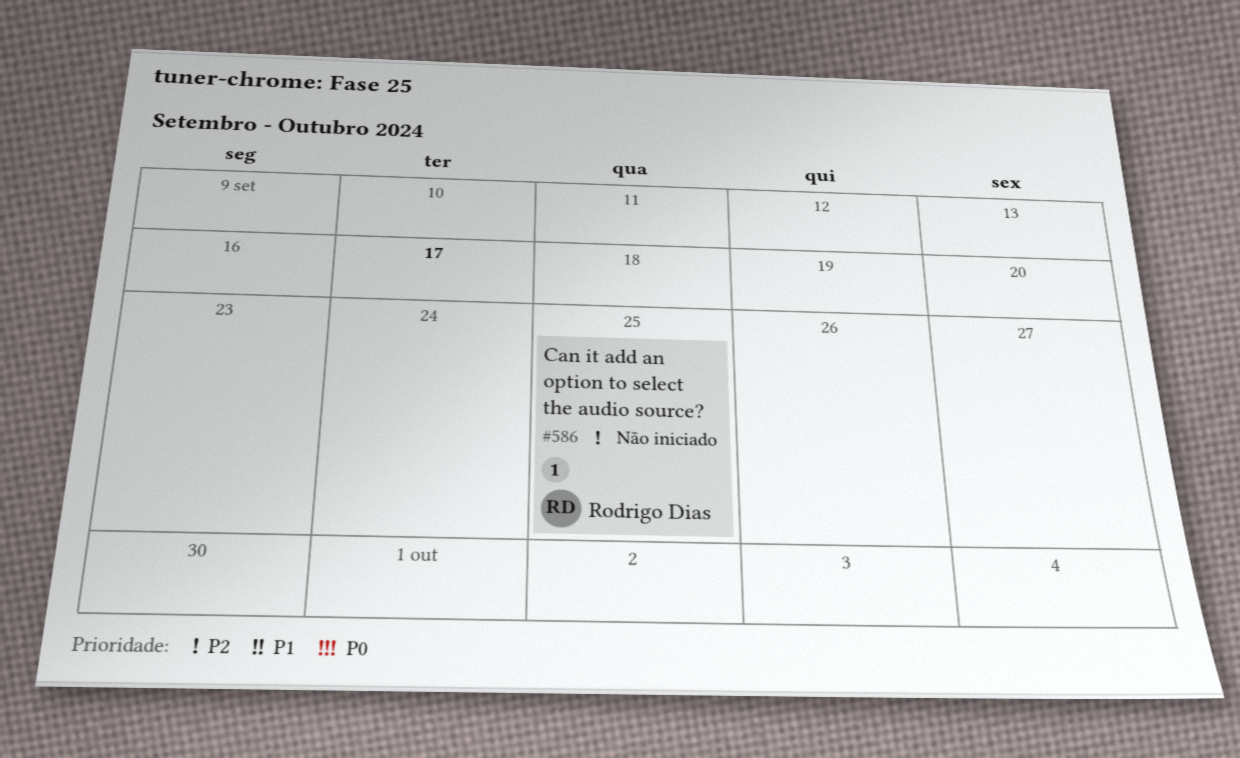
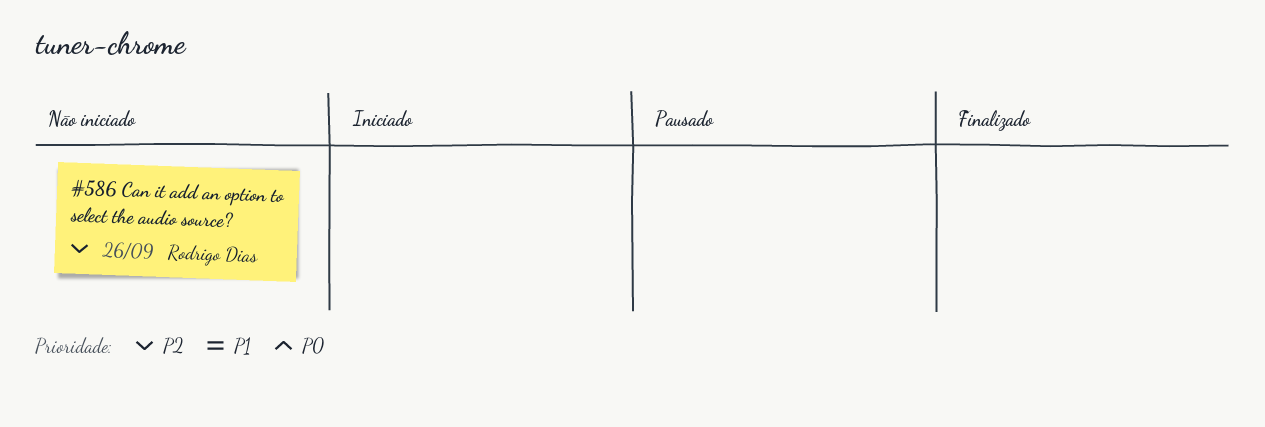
#586, due: Sep 25 -> Sep 26

